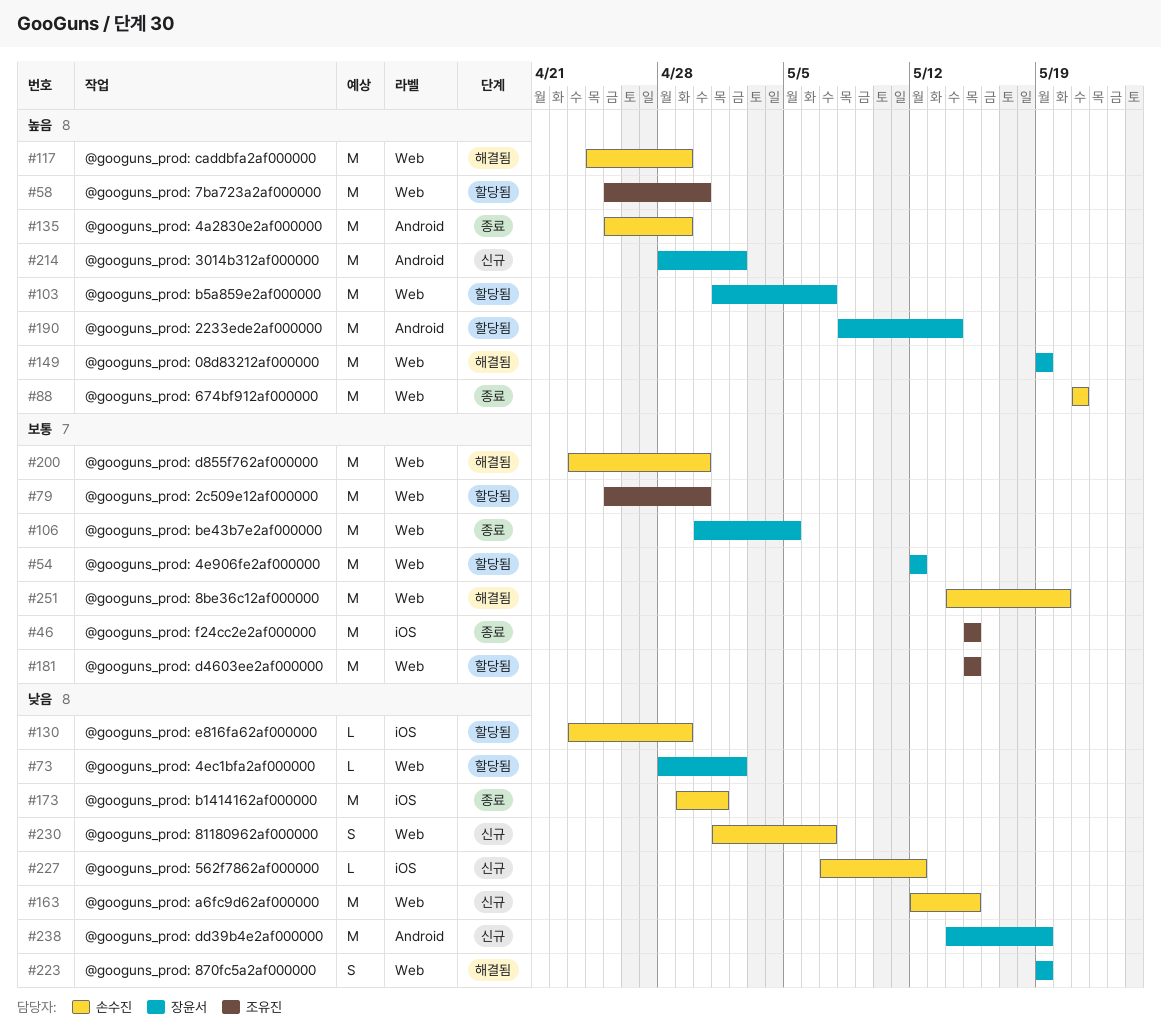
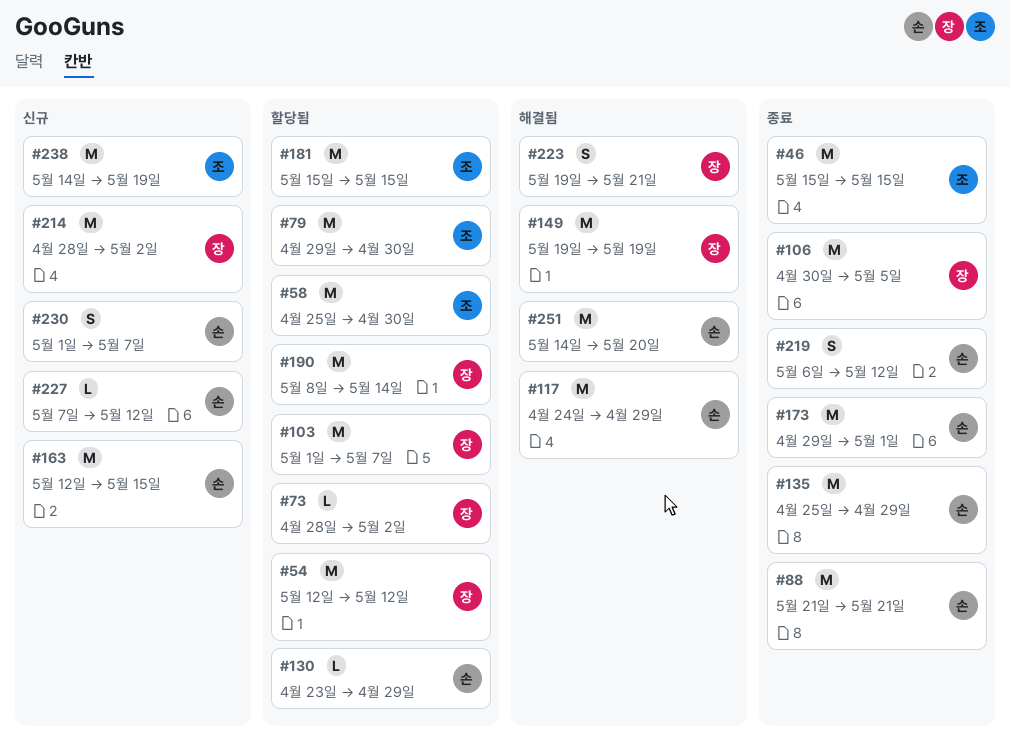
#79, start: Apr 25 -> Apr 29
#200: present -> none
#219: none -> present
#223, due: May 19 -> May 21
#238, owner: 장윤서 -> 조유진

